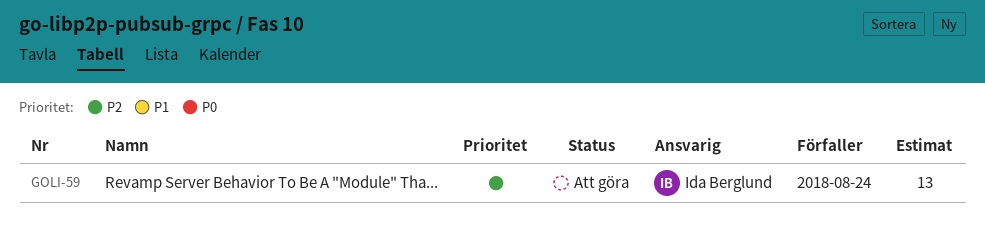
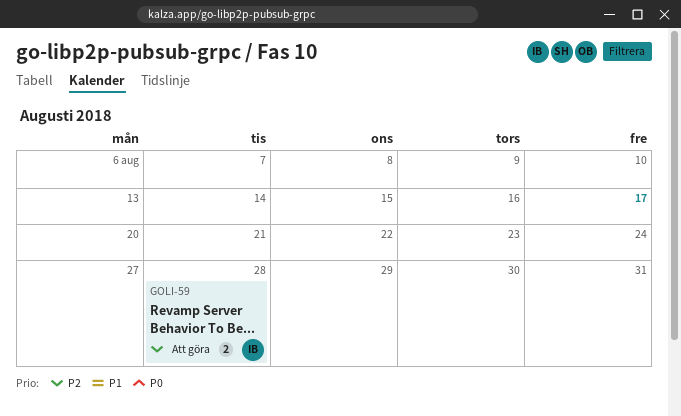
GOLI-59, estimate: 13 -> 2
GOLI-59, due: Aug 24 -> Aug 28

